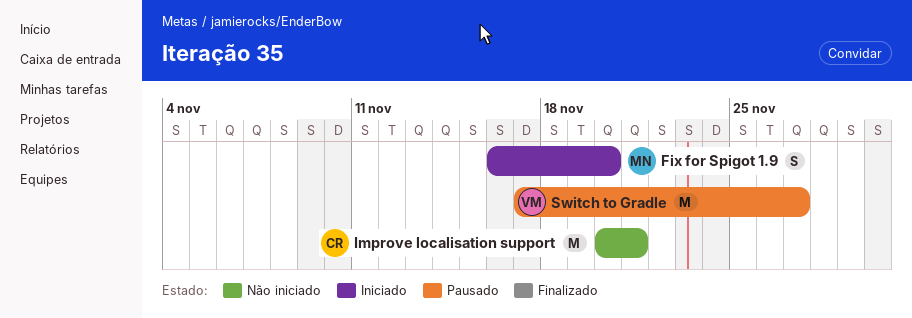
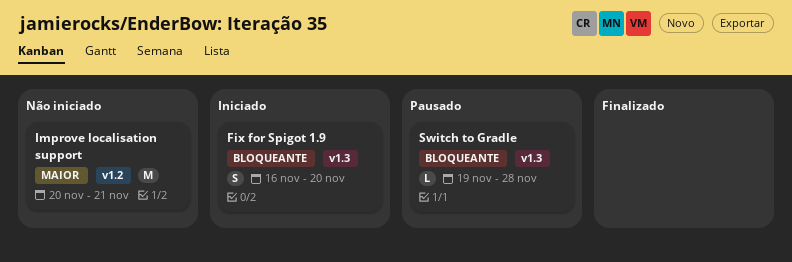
Switch to Gradle, estimate: M -> L
Switch to Gradle, start: Nov 17 -> Nov 19
Switch to Gradle, due: Nov 27 -> Nov 28

